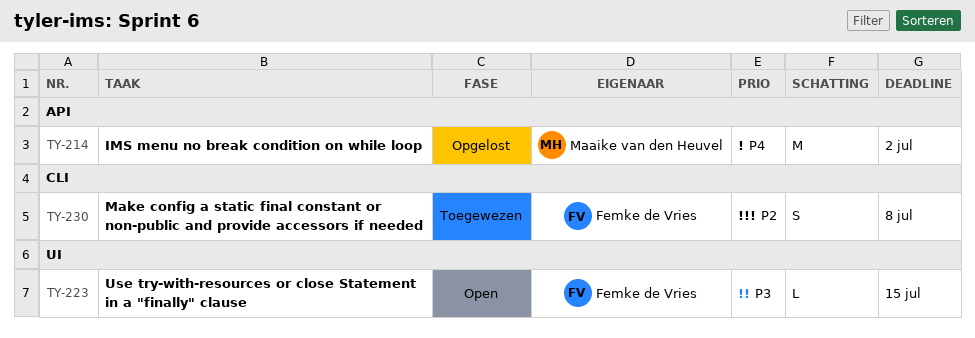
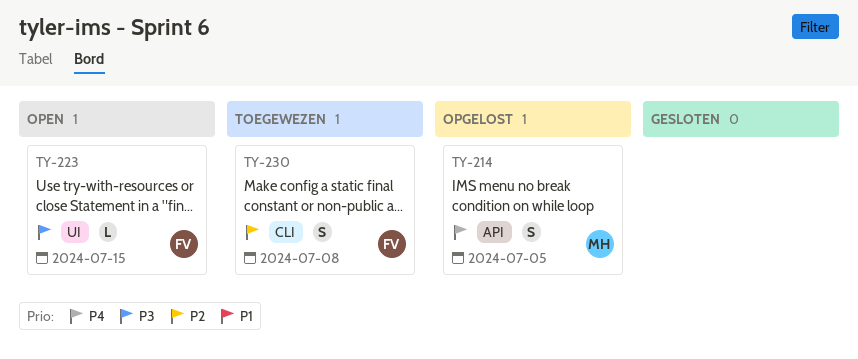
TY-214, estimate: M -> S
TY-214, due: Jul 2 -> Jul 5

